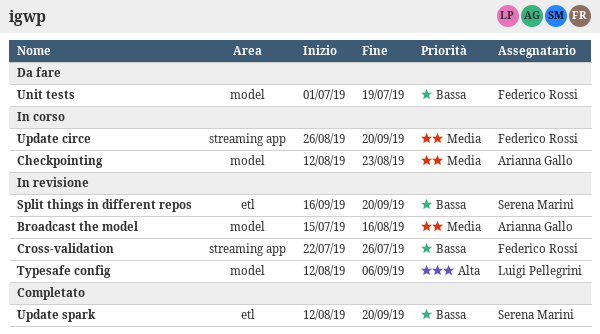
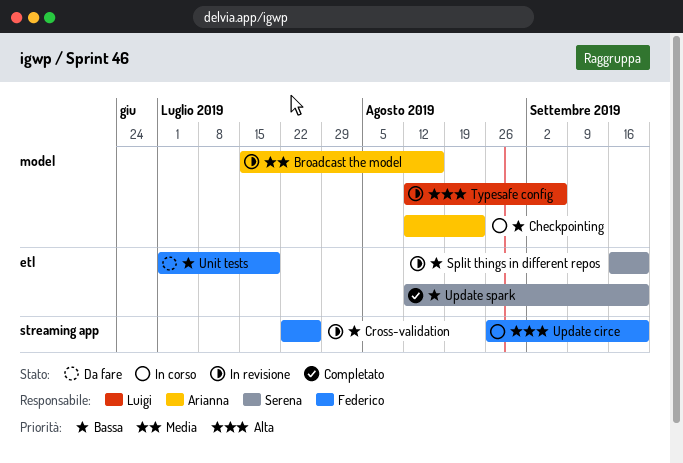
Checkpointing, priority: Media -> Bassa
Unit tests, label: model -> etl
Update circe, priority: Media -> Alta

